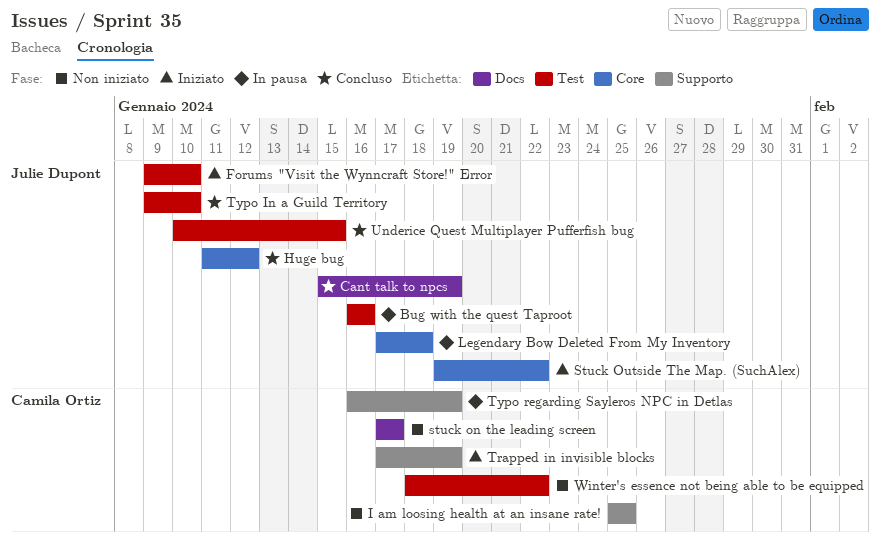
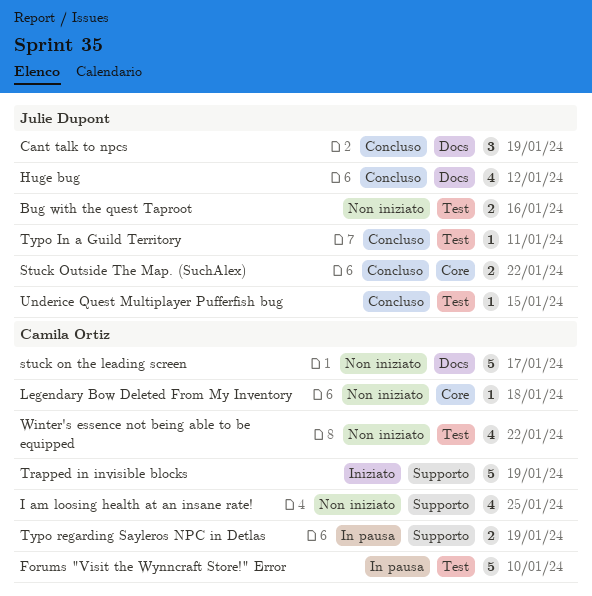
Bug with the quest Taproot, status: In pausa -> Non iniziato
Forums "Visit the Wynncraft Store!" Error, status: Iniziato -> In pausa
Forums "Visit the Wynncraft Store!" Error, owner: Julie Dupont -> Camila Ortiz
Huge bug, label: Core -> Docs
Legendary Bow Deleted From My Inventory, status: In pausa -> Non iniziato
Legendary Bow Deleted From My Inventory, owner: Julie Dupont -> Camila Ortiz
Stuck Outside The Map. (SuchAlex), status: Iniziato -> Concluso
Typo In a Guild Territory, due: Jan 10 -> Jan 11

